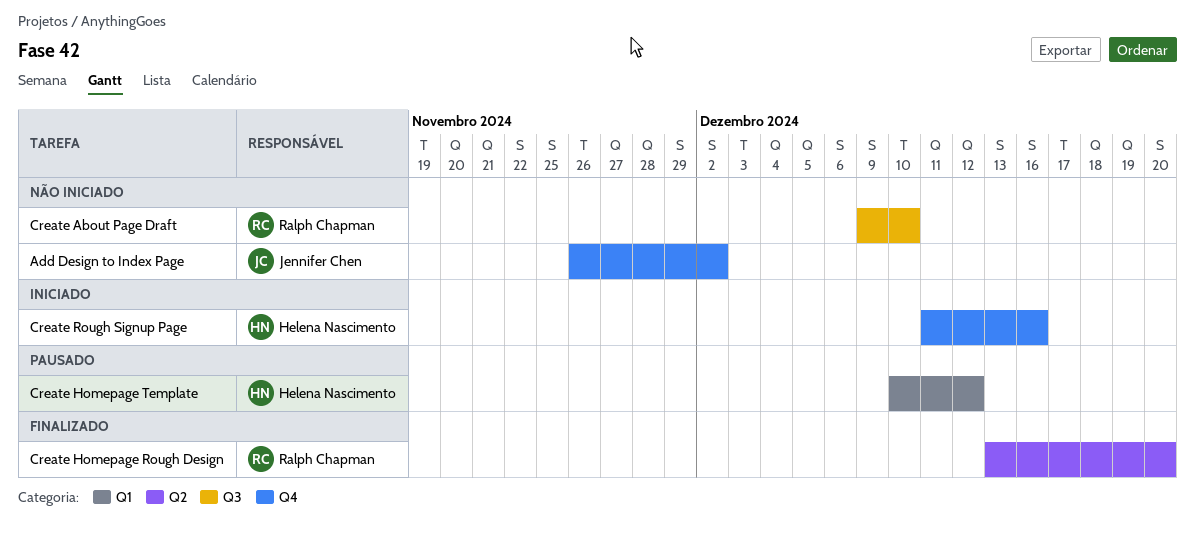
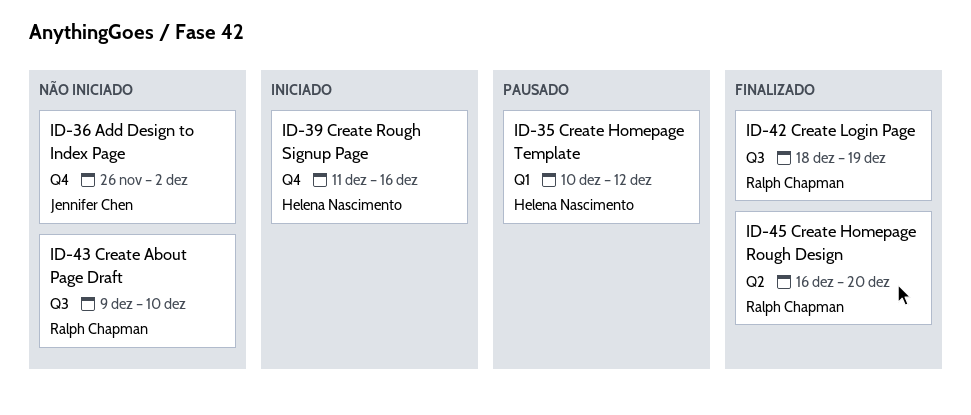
Create Homepage Rough Design, start: Dec 13 -> Dec 16
Create Login Page: none -> present

